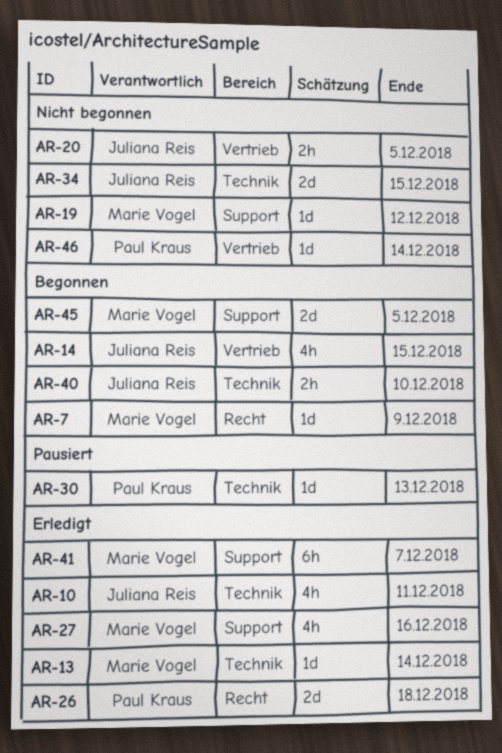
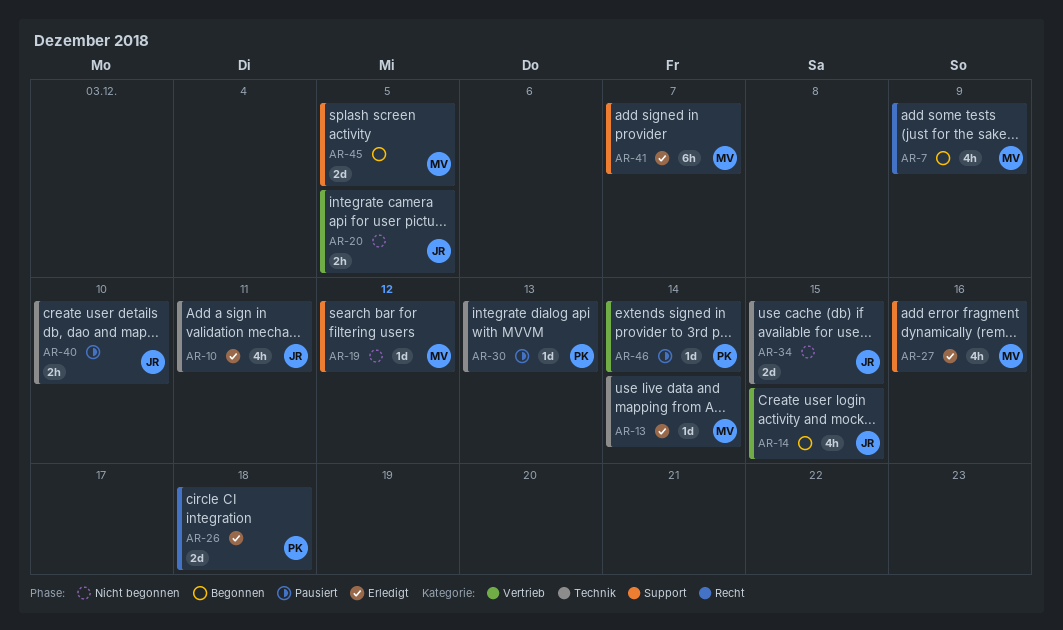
AR-7, estimate: 1d -> 4h
AR-40, status: Begonnen -> Pausiert
AR-46, status: Nicht begonnen -> Pausiert

